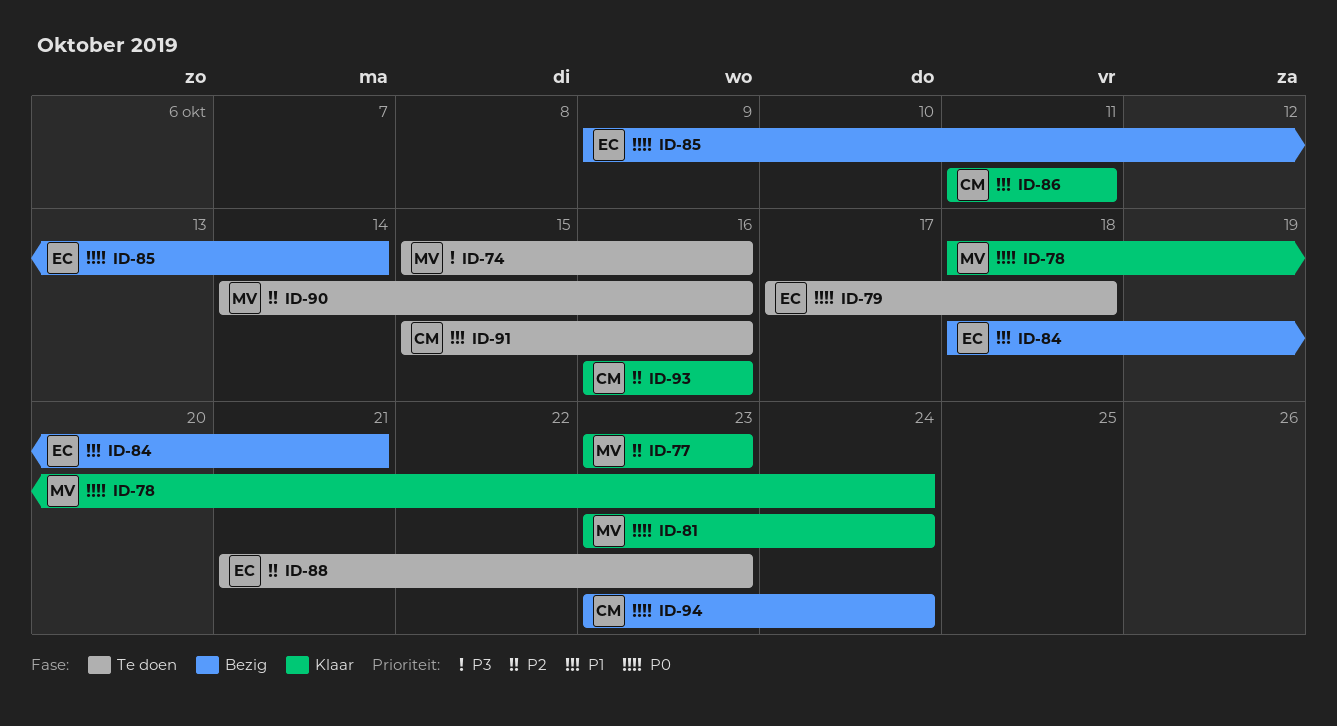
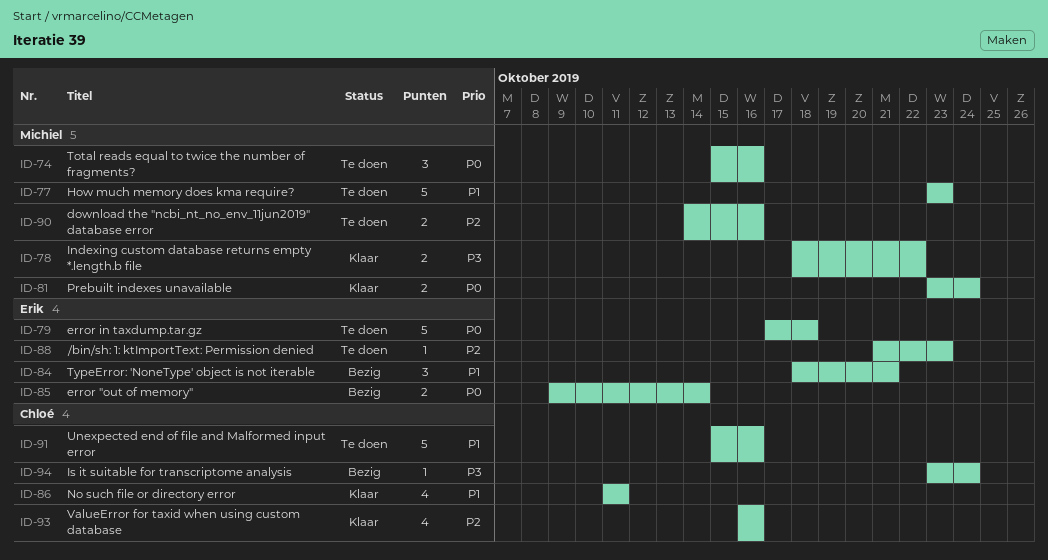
ID-74, priority: P3 -> P0
ID-77, status: Klaar -> Te doen
ID-77, priority: P2 -> P1
ID-78, priority: P0 -> P3
ID-78, due: Oct 24 -> Oct 22
ID-94, priority: P0 -> P3

